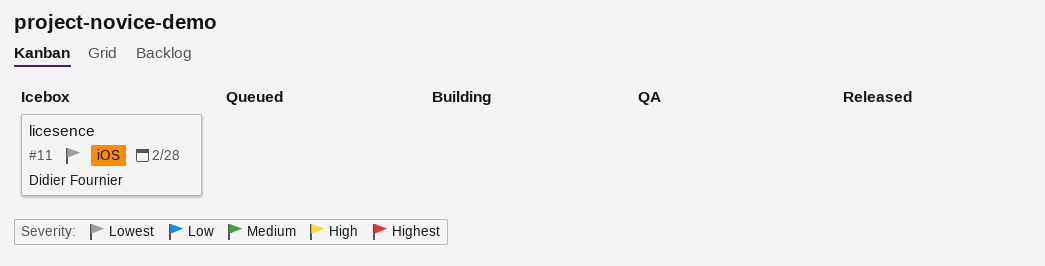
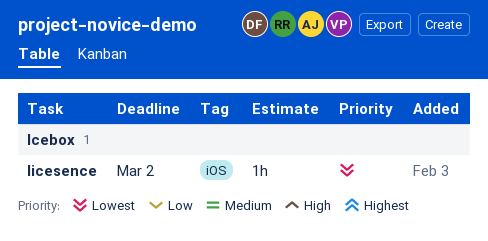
licesence, due: Feb 28 -> Mar 2

